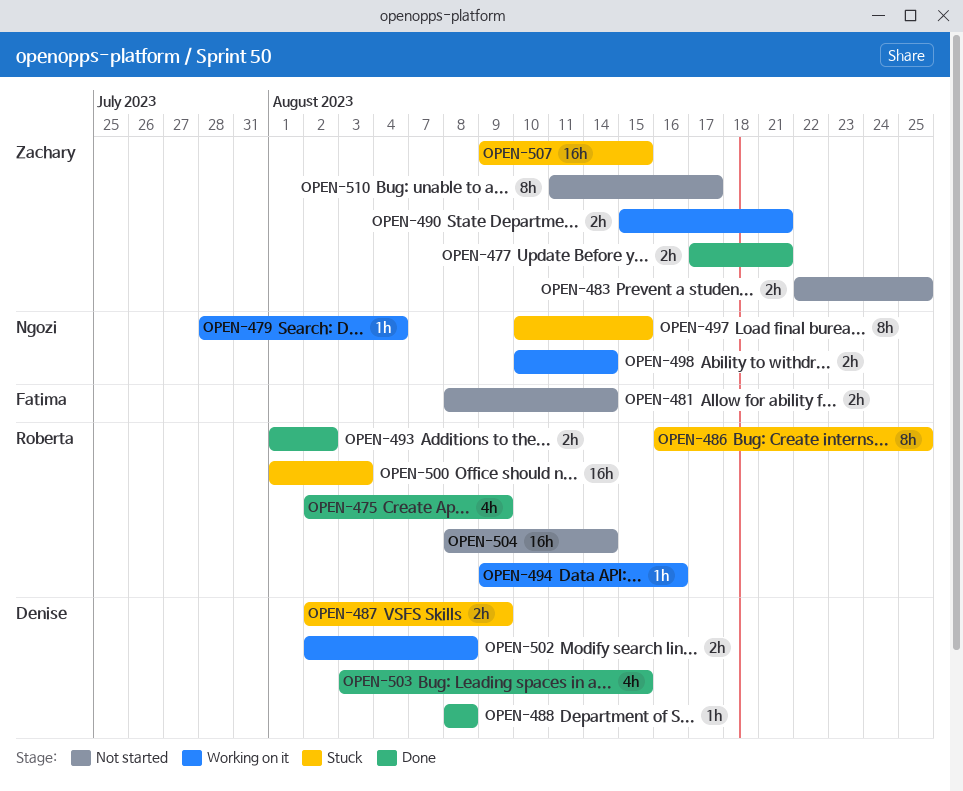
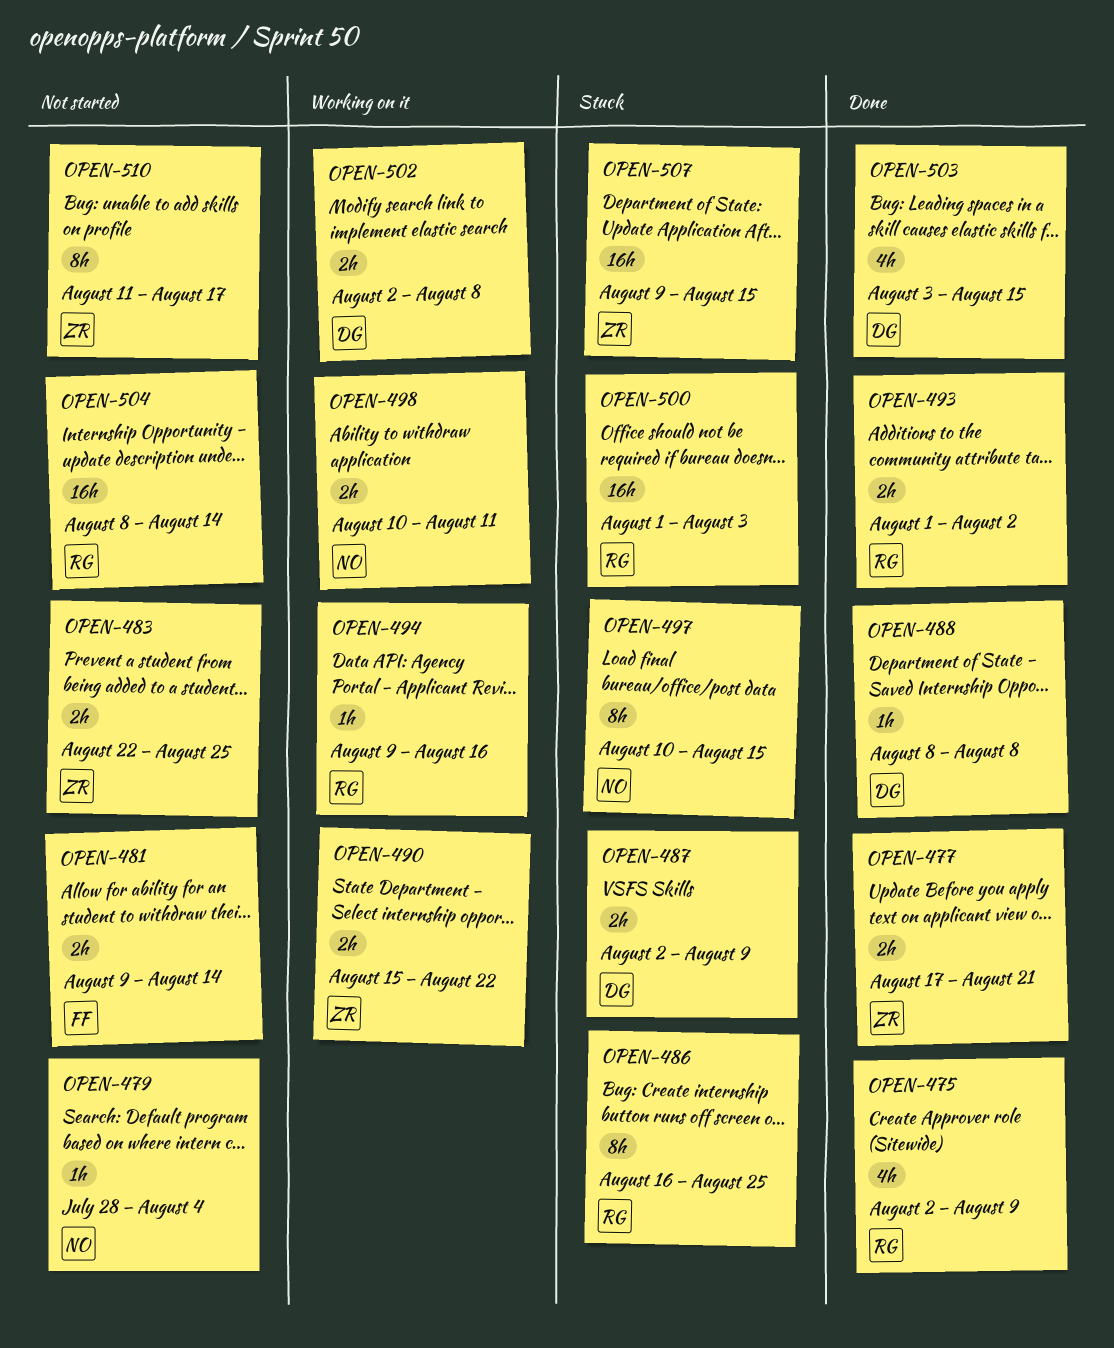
OPEN-479, status: Working on it -> Not started
OPEN-481, start: Aug 8 -> Aug 9
OPEN-490, due: Aug 21 -> Aug 22
OPEN-498, due: Aug 14 -> Aug 11

